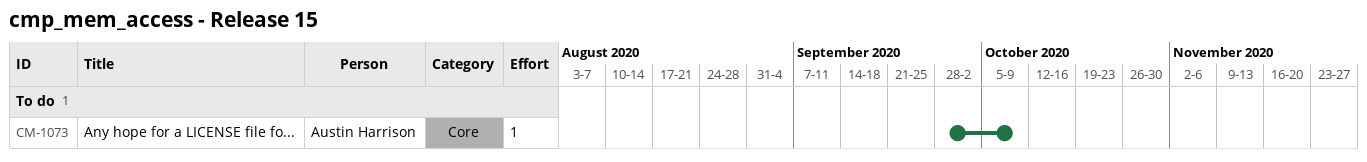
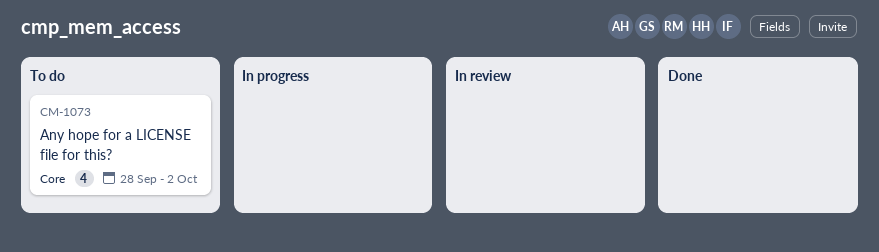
CM-1073, estimate: 1 -> 4
CM-1073, due: Oct 9 -> Oct 2

